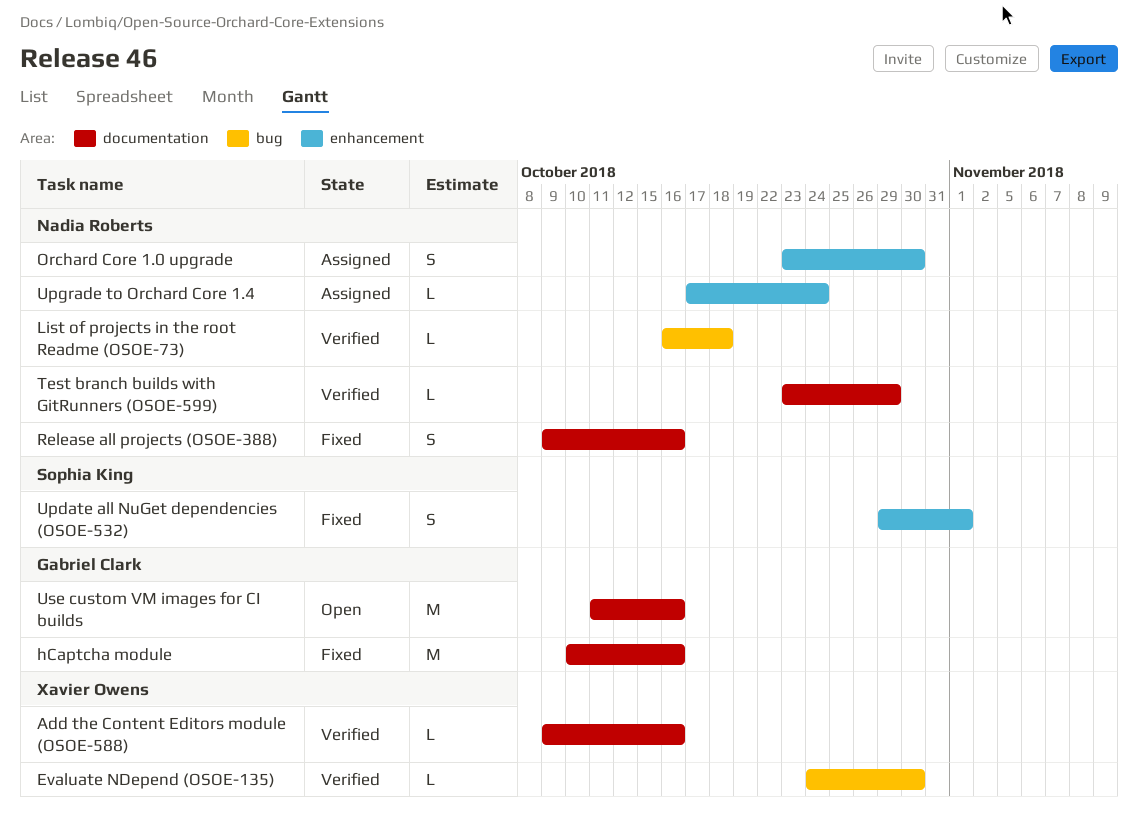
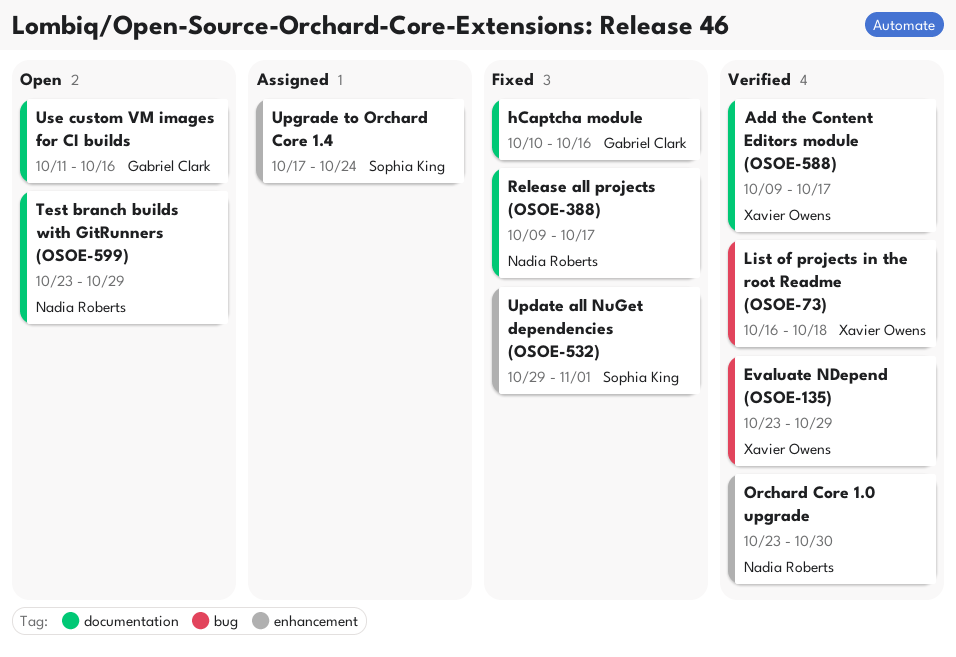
Add the Content Editors module (OSOE-588), due: Oct 16 -> Oct 17
Evaluate NDepend (OSOE-135), start: Oct 24 -> Oct 23
Evaluate NDepend (OSOE-135), due: Oct 30 -> Oct 29
List of projects in the root Readme (OSOE-73), owner: Nadia Roberts -> Xavier Owens
Orchard Core 1.0 upgrade, status: Assigned -> Verified
Release all projects (OSOE-388), due: Oct 16 -> Oct 17
Test branch builds with GitRunners (OSOE-599), status: Verified -> Open
Upgrade to Orchard Core 1.4, owner: Nadia Roberts -> Sophia King

